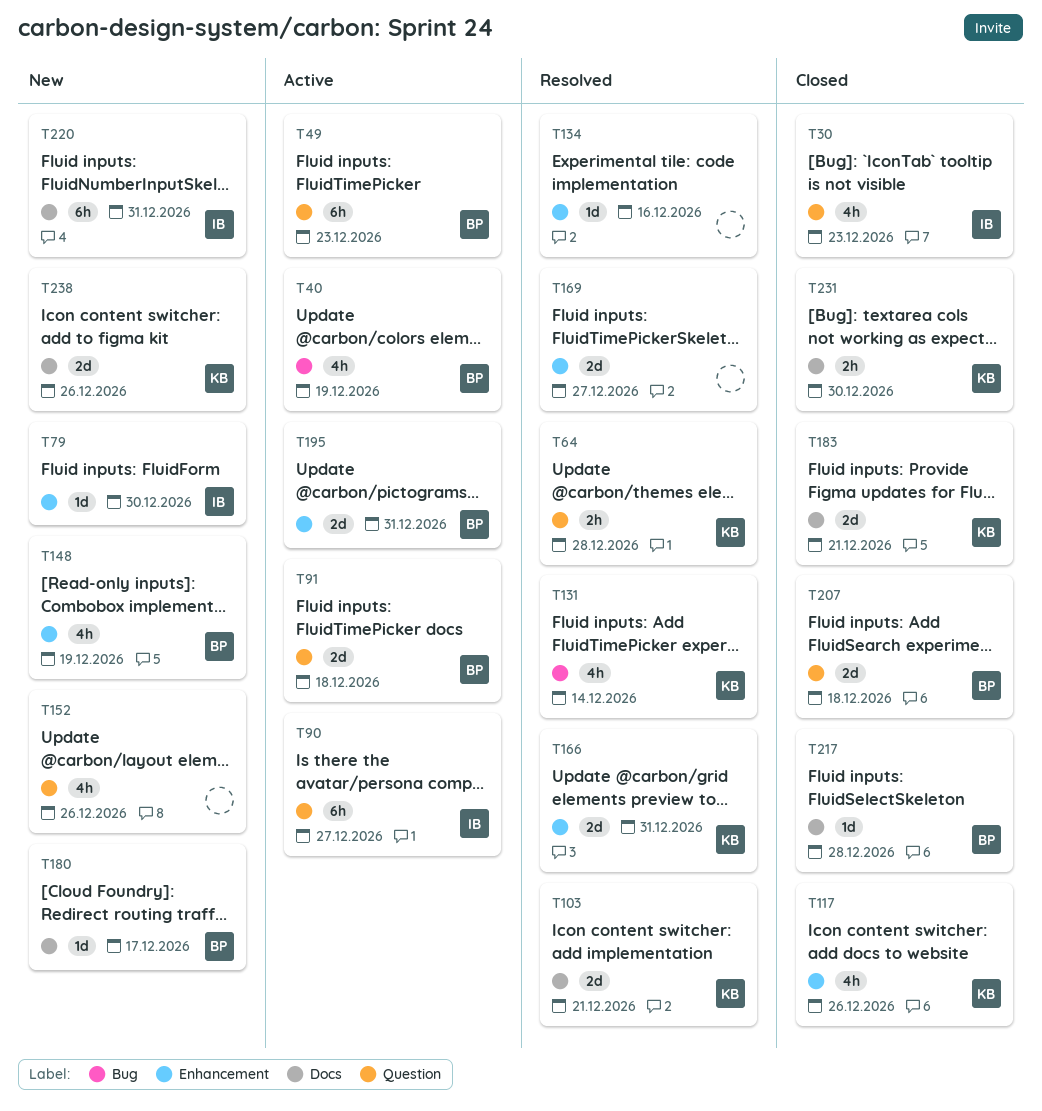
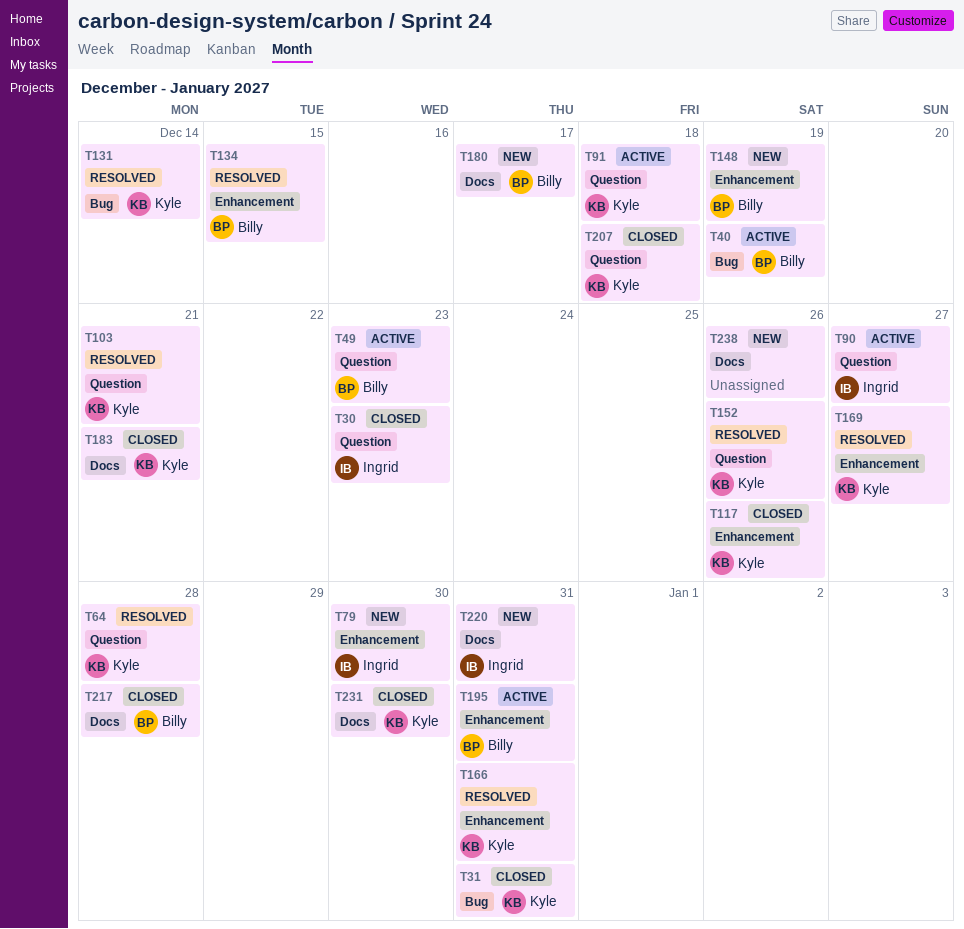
T31: none -> present
T91, owner: Billy -> Kyle
T103, label: Docs -> Question
T134, owner: none -> Billy
T134, due: Dec 16 -> Dec 15
T152, status: New -> Resolved
T152, owner: none -> Kyle
T169, owner: none -> Kyle
T207, owner: Billy -> Kyle
T238, owner: Kyle -> none

